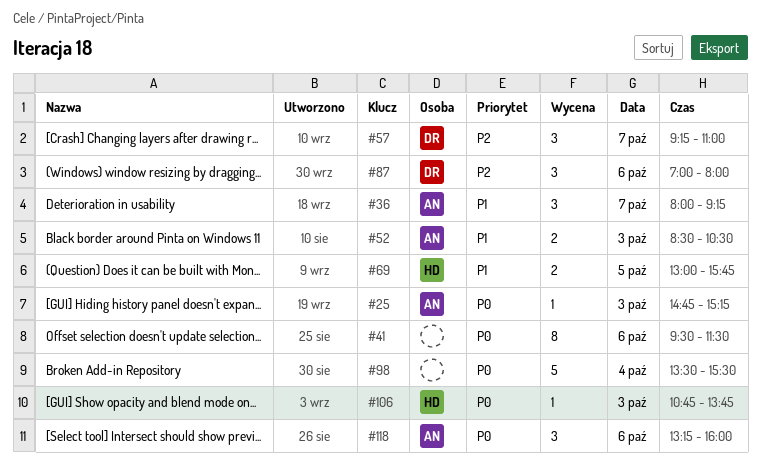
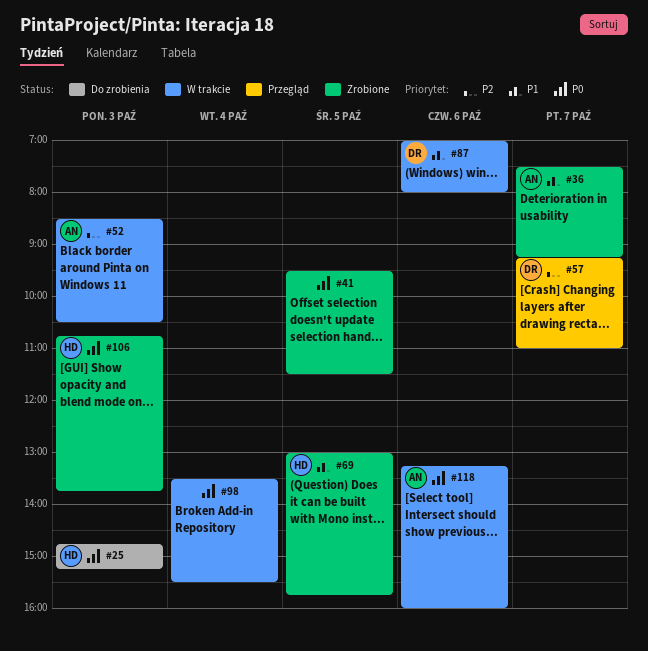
#25, owner: AN -> HD
#36, begins: 08:00 -> 07:30
#41, day: Oct 6 -> Oct 5
#52, priority: P1 -> P2
#87, priority: P2 -> P1

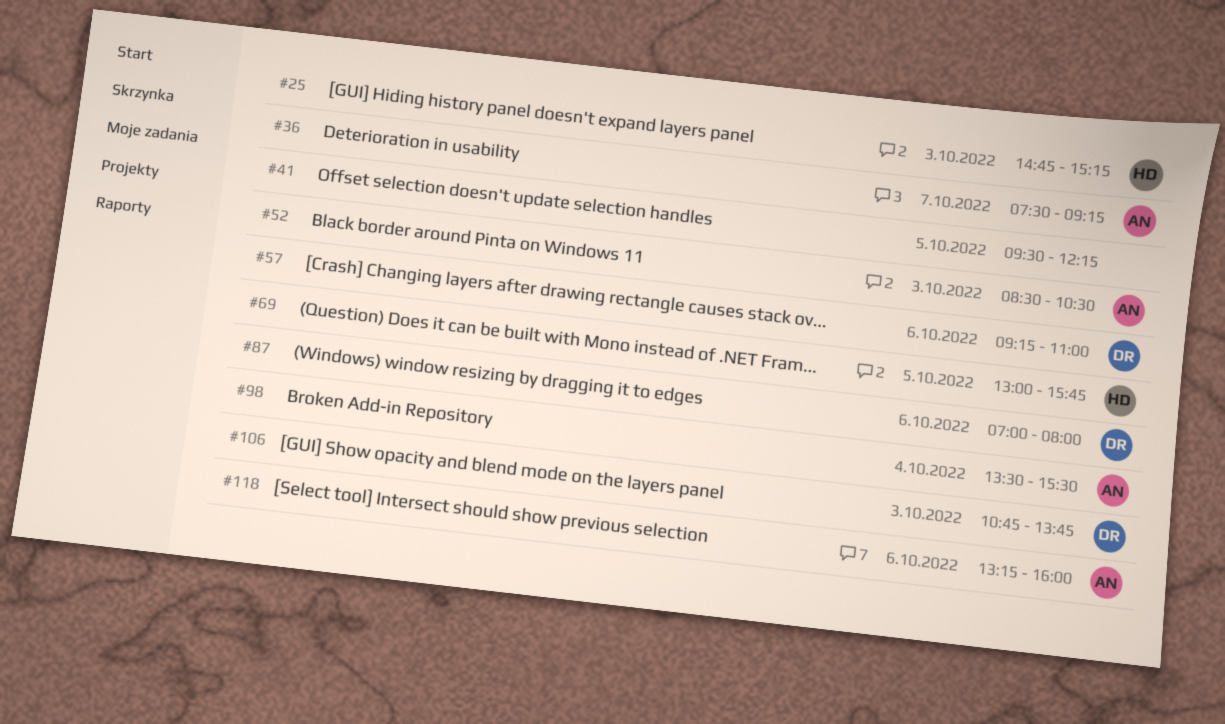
#41, ends: 11:30 -> 12:15
#57, day: Oct 7 -> Oct 6
#98, owner: none -> AN
#106, owner: HD -> DR

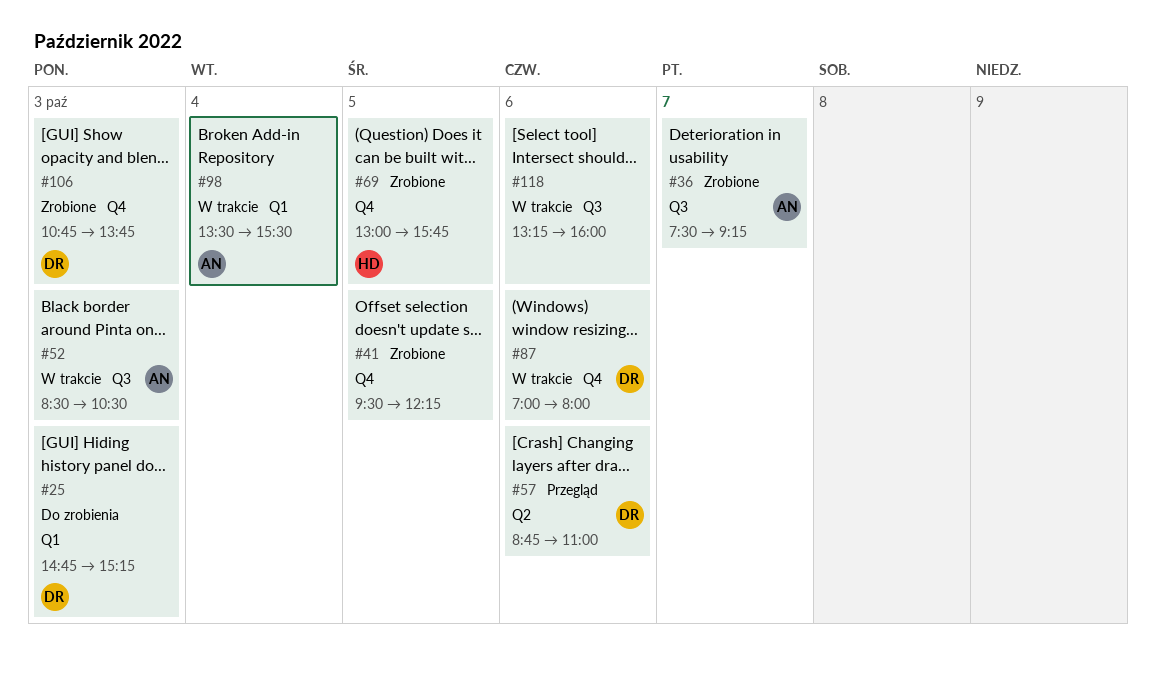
#25, owner: HD -> DR
#57, begins: 09:15 -> 08:45
#118, owner: AN -> none

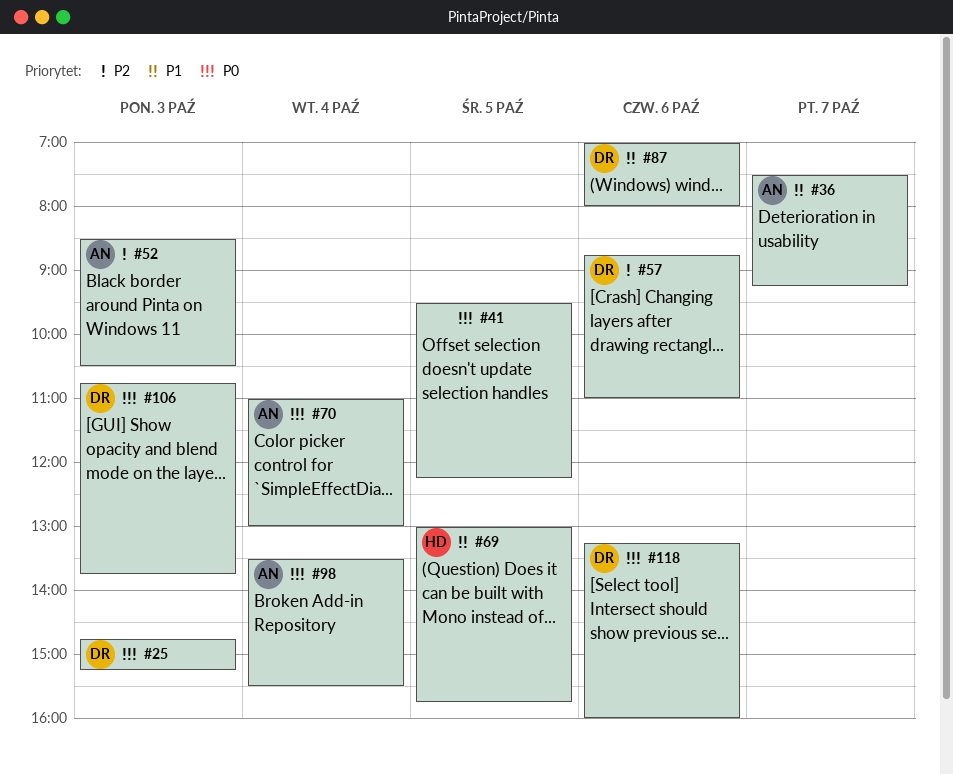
#70: none -> present
#118, owner: none -> DR

